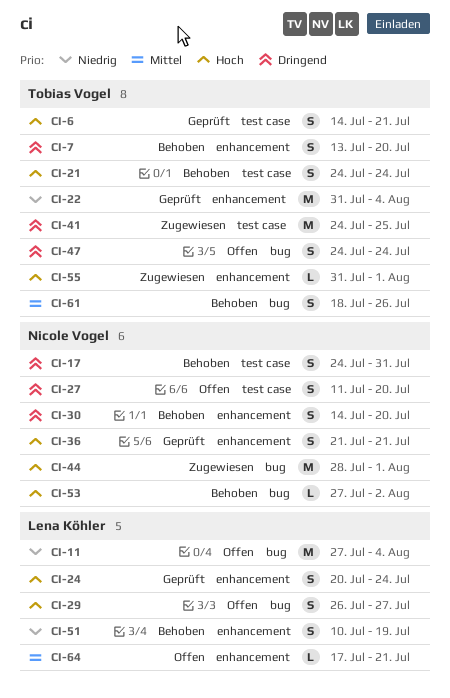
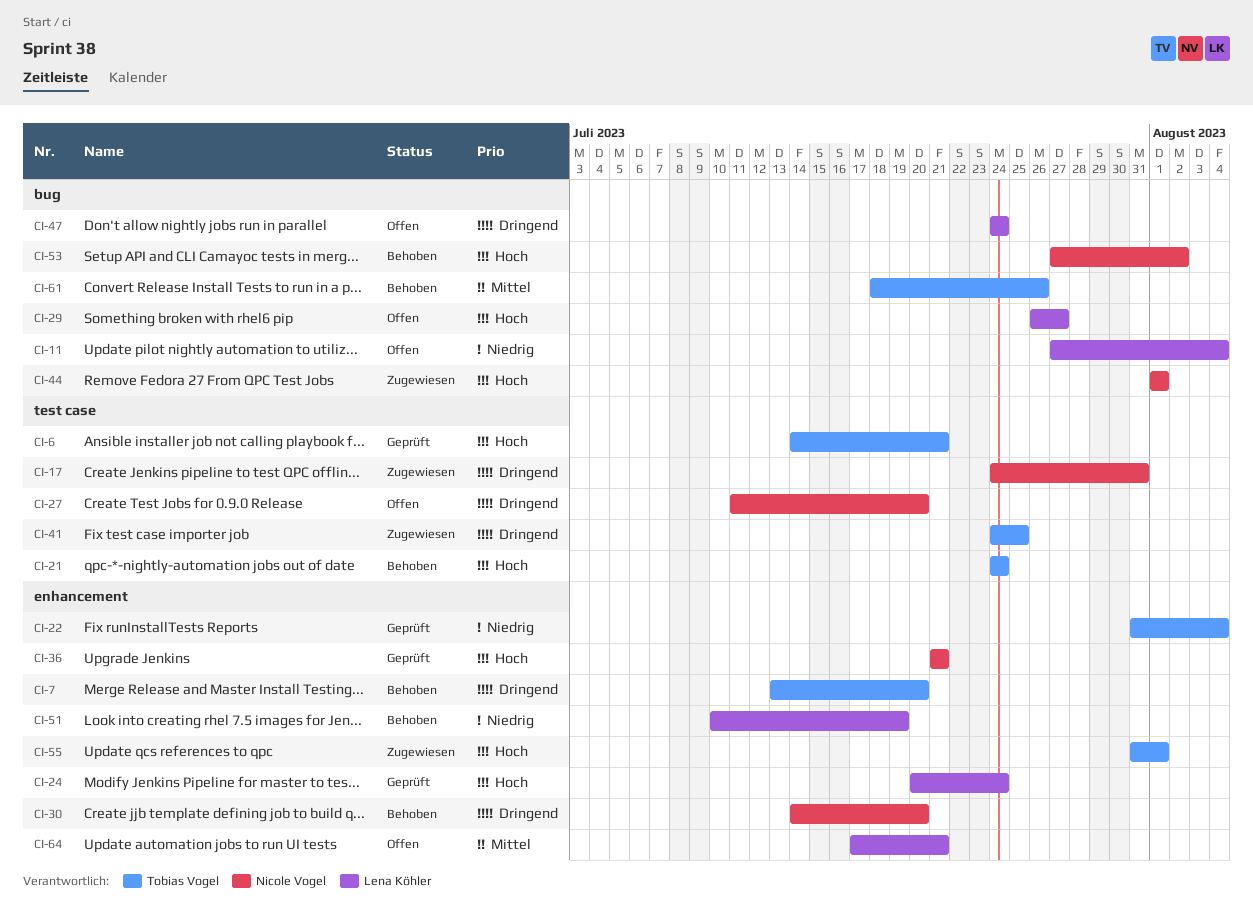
CI-17, status: Behoben -> Zugewiesen
CI-44, start: Jul 28 -> Aug 1
CI-47, owner: Tobias Vogel -> Lena Köhler

